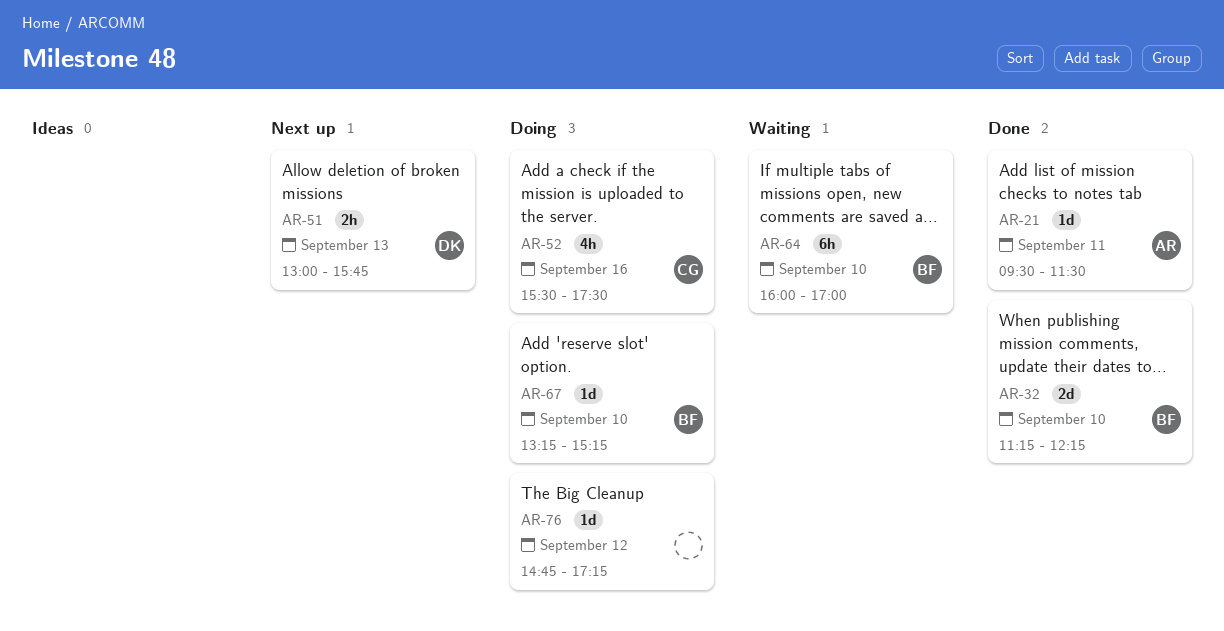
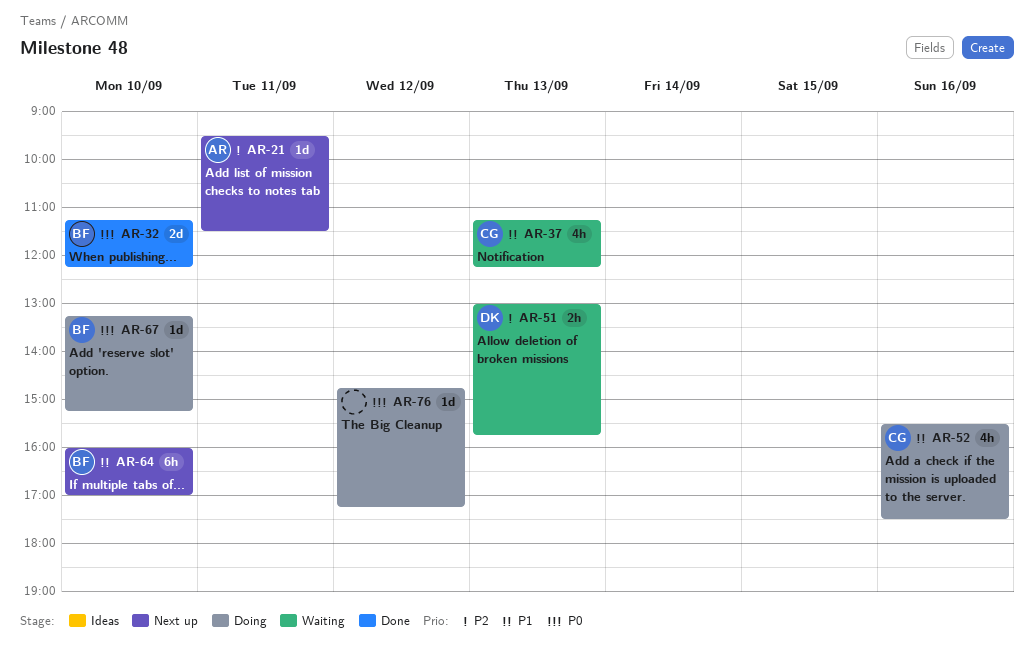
AR-21, status: Done -> Next up
AR-37: none -> present
AR-51, status: Next up -> Waiting
AR-64, status: Waiting -> Next up

